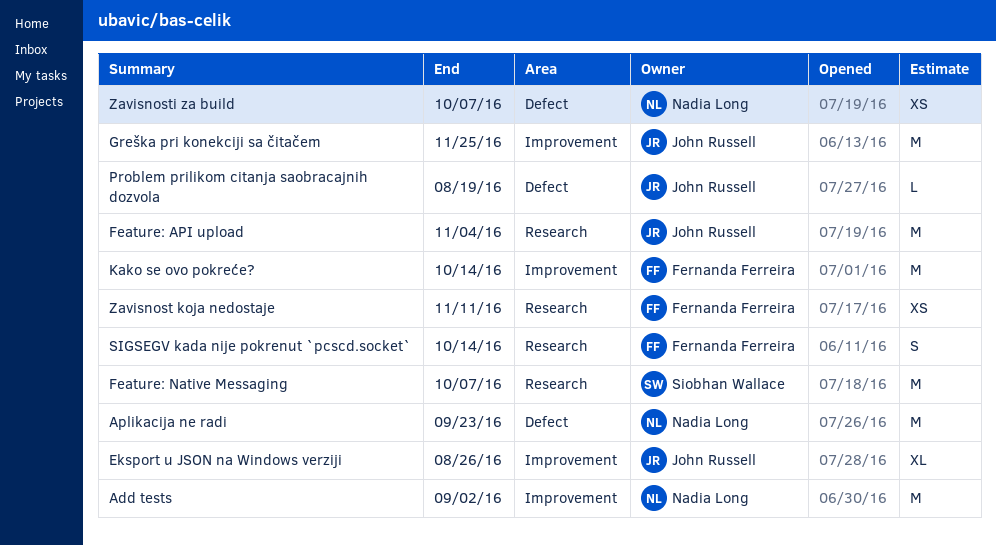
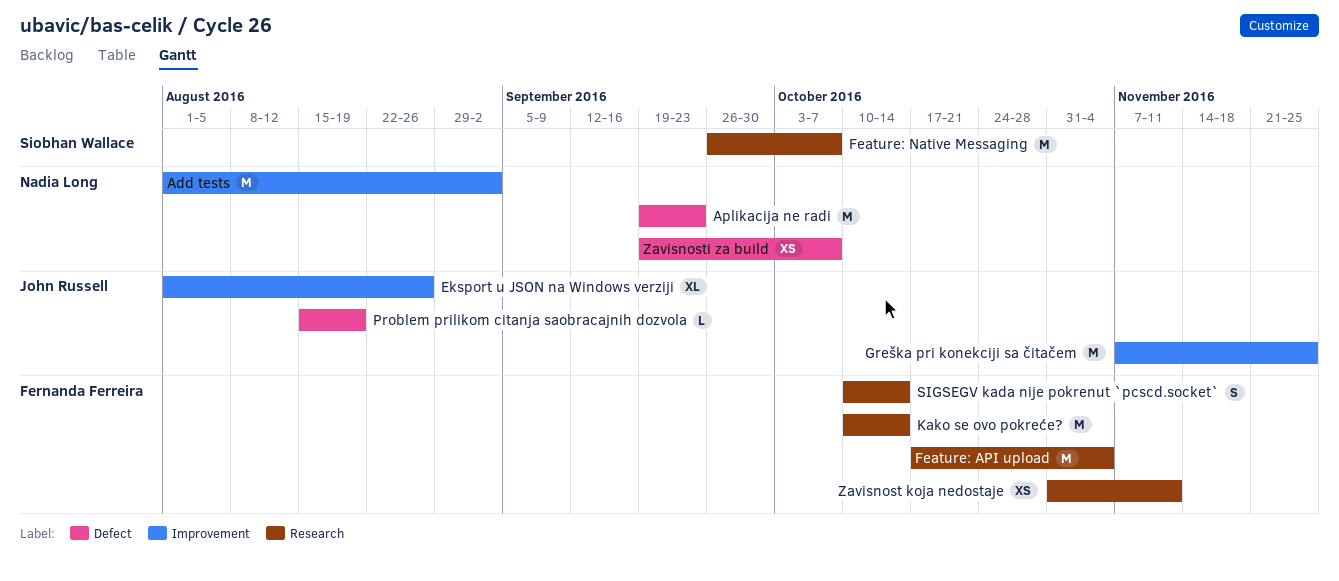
Feature: API upload, owner: John Russell -> Fernanda Ferreira
Kako se ovo pokreće?, label: Improvement -> Research

